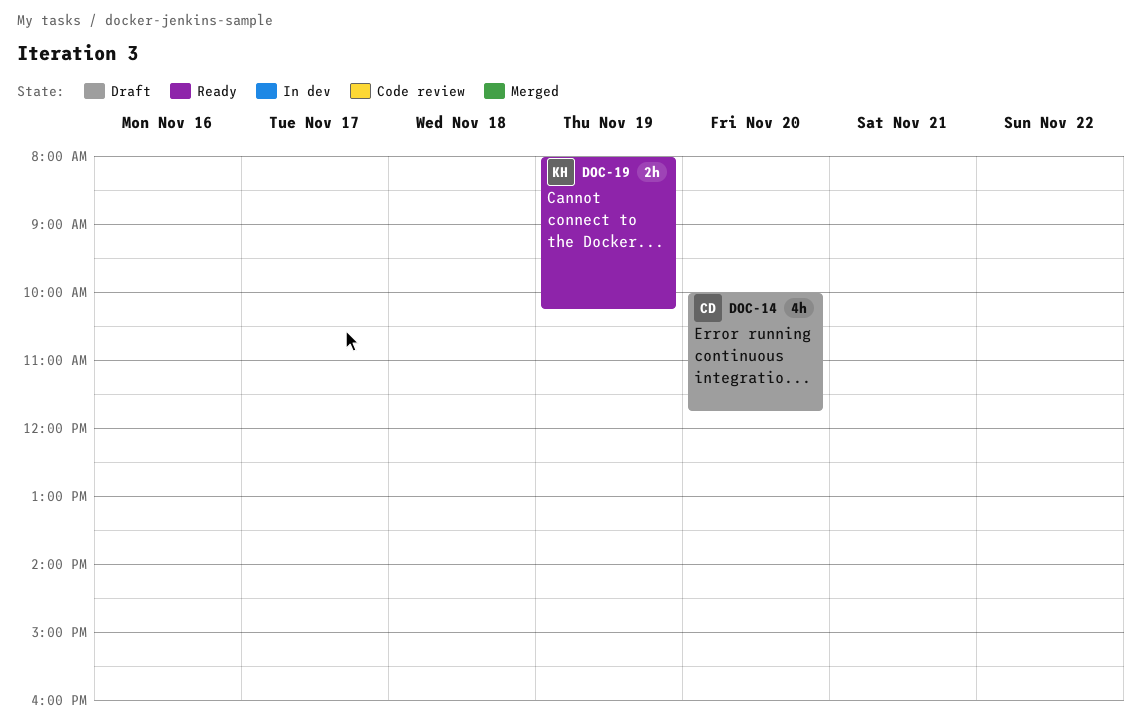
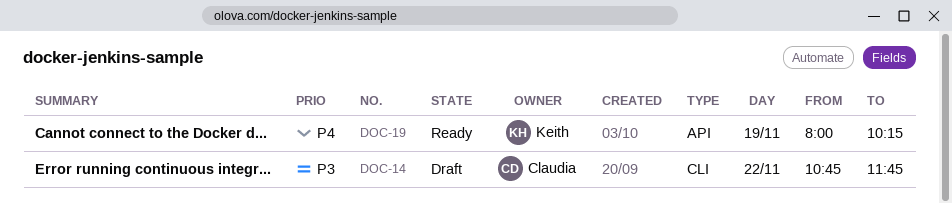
DOC-14, day: Nov 20 -> Nov 22
DOC-14, begins: 10:00 -> 10:45

